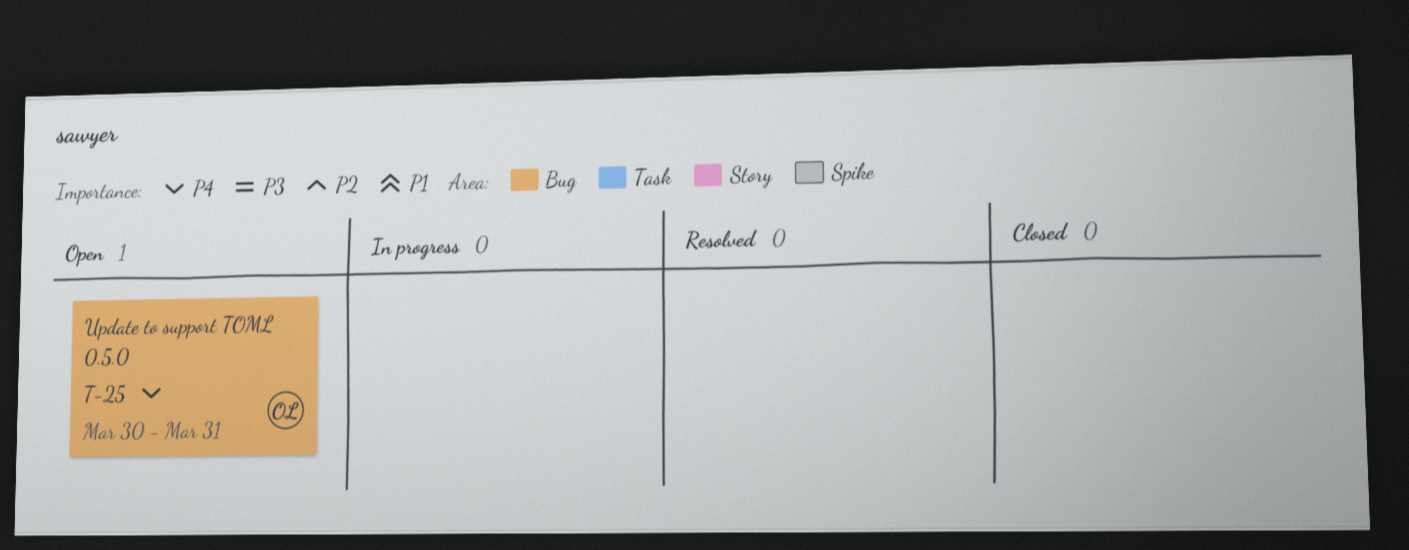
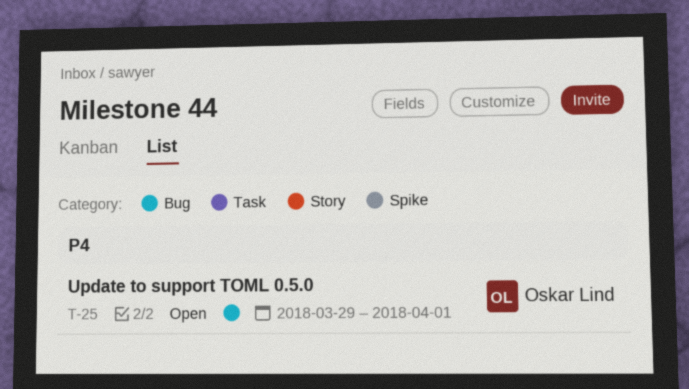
T-25, start: Mar 30 -> Mar 29
T-25, due: Mar 31 -> Apr 1

